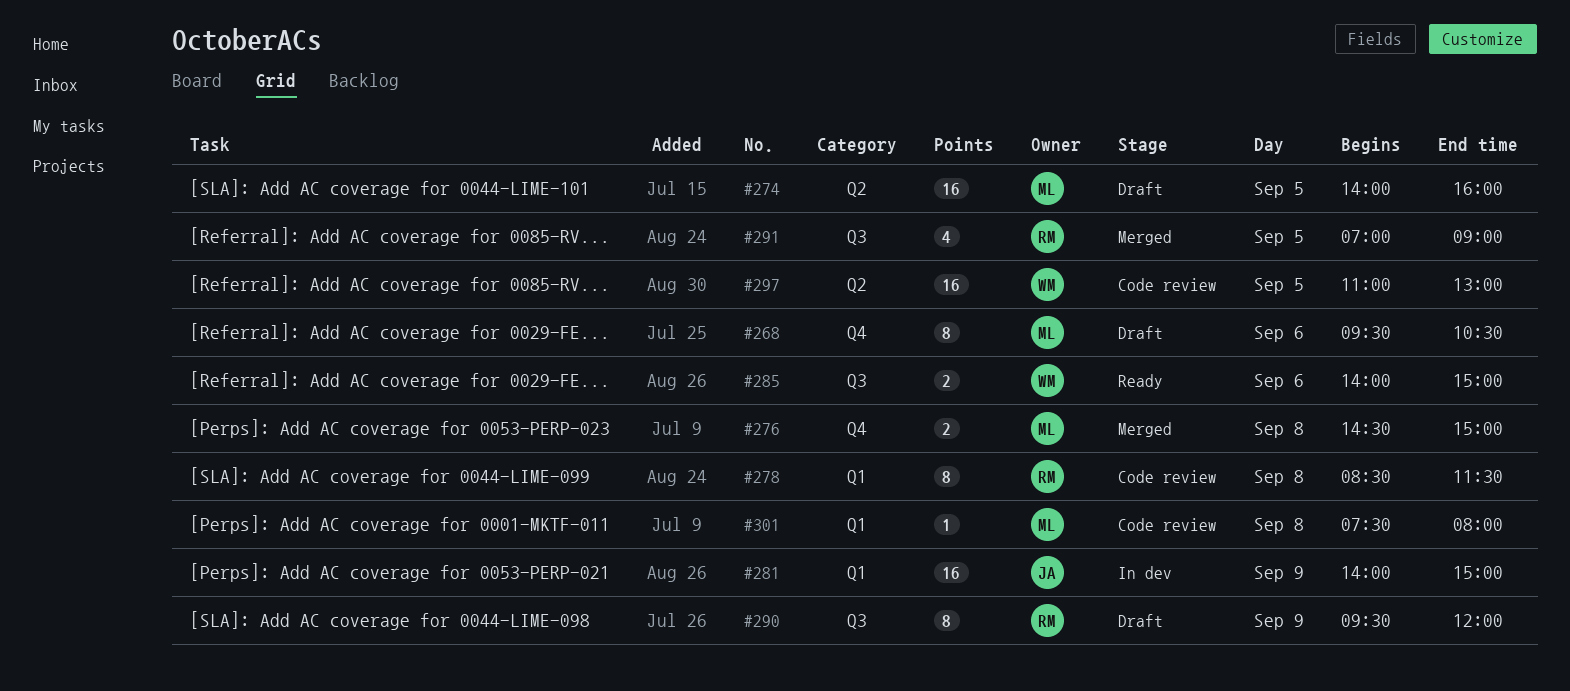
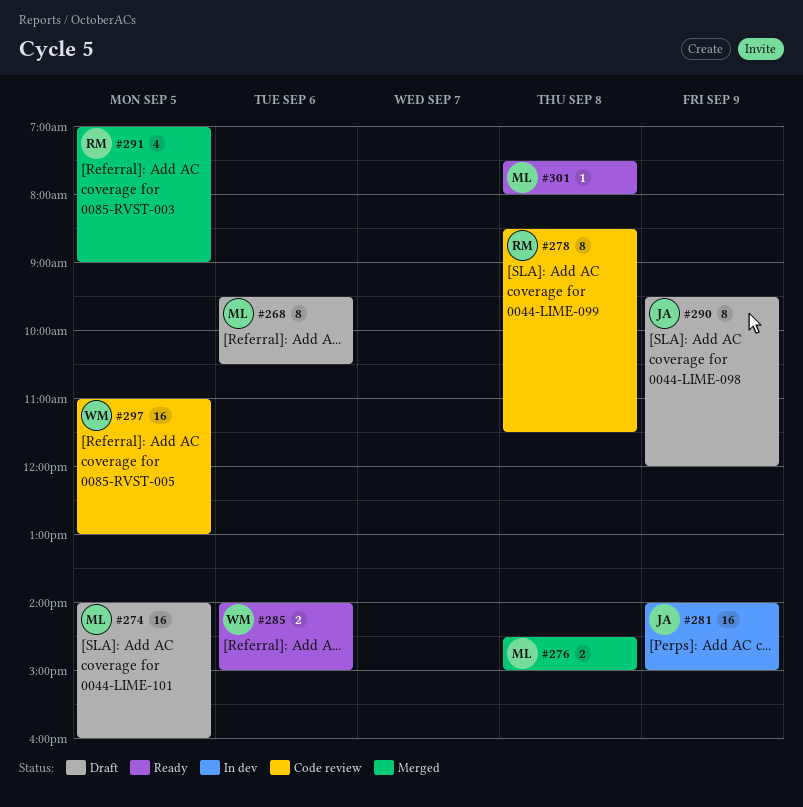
#290, owner: RM -> JA
#301, status: Code review -> Ready

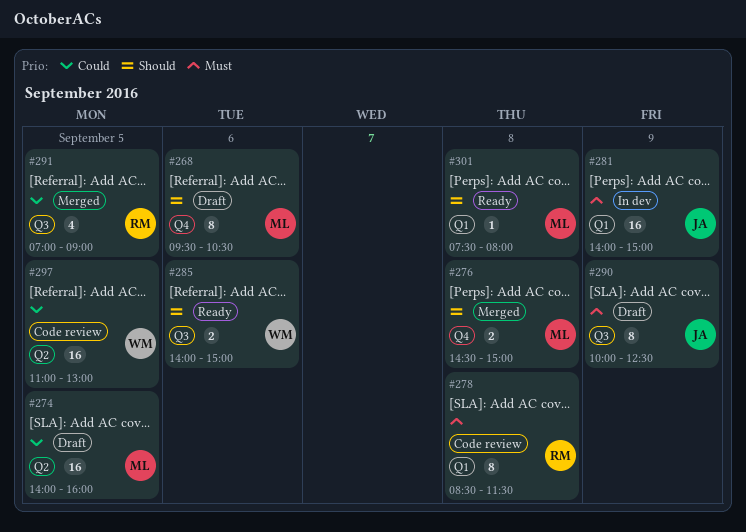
#290, begins: 09:30 -> 10:00
#290, ends: 12:00 -> 12:30

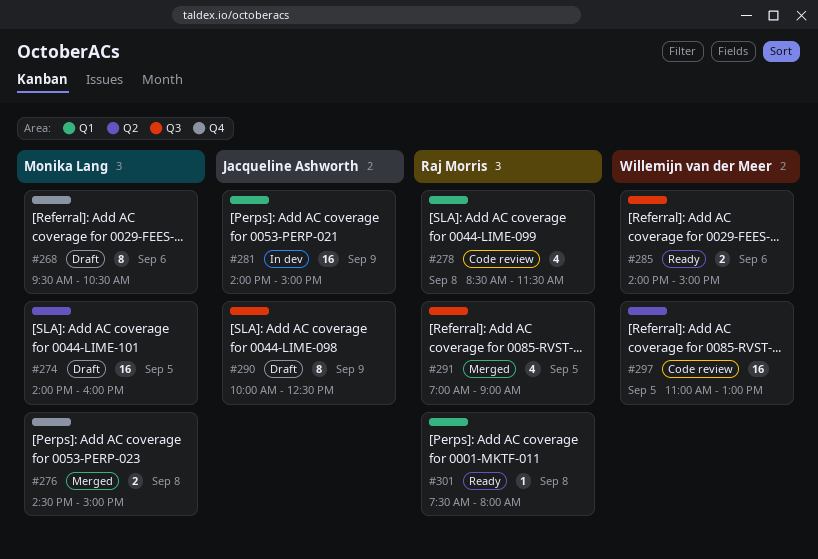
#278, estimate: 8 -> 4
#301, owner: Monika Lang -> Raj Morris

